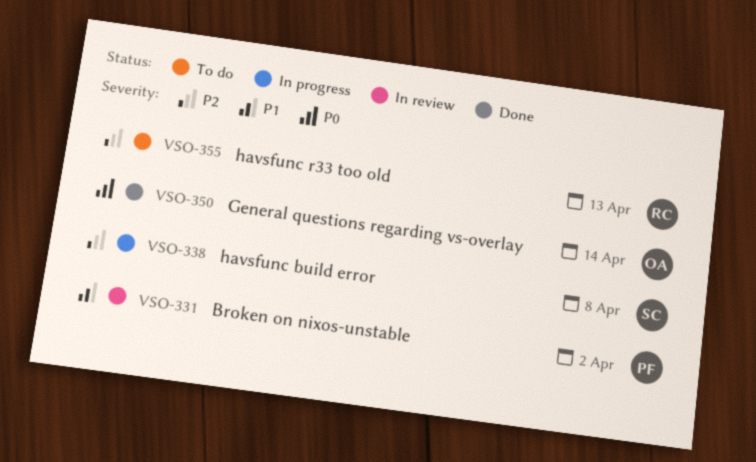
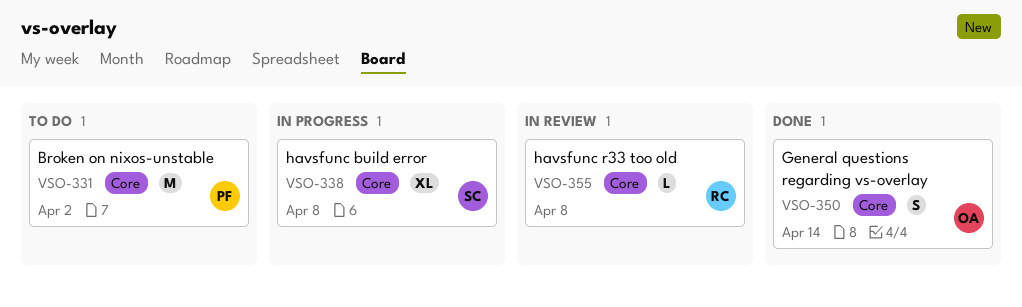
VSO-331, status: In review -> To do
VSO-355, status: To do -> In review
VSO-355, due: Apr 13 -> Apr 8

